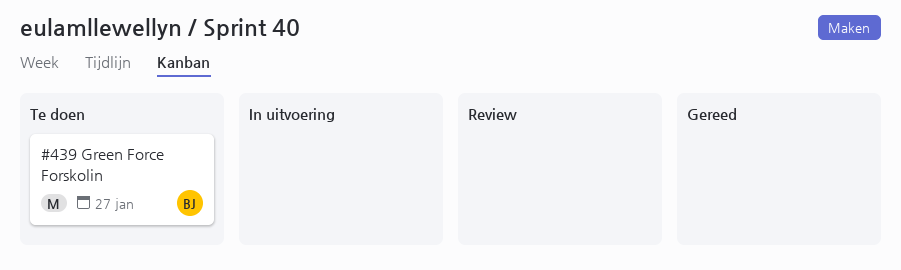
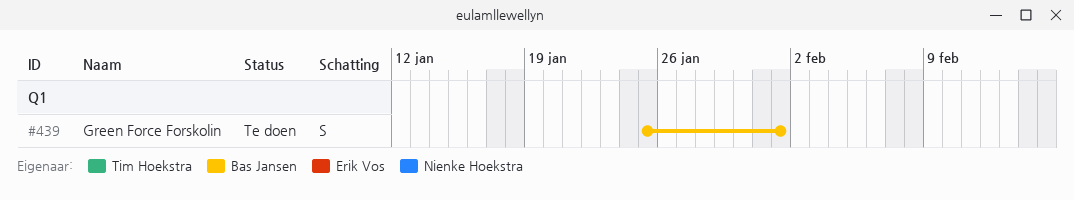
#439, estimate: M -> S
#439, due: Jan 27 -> Feb 1

